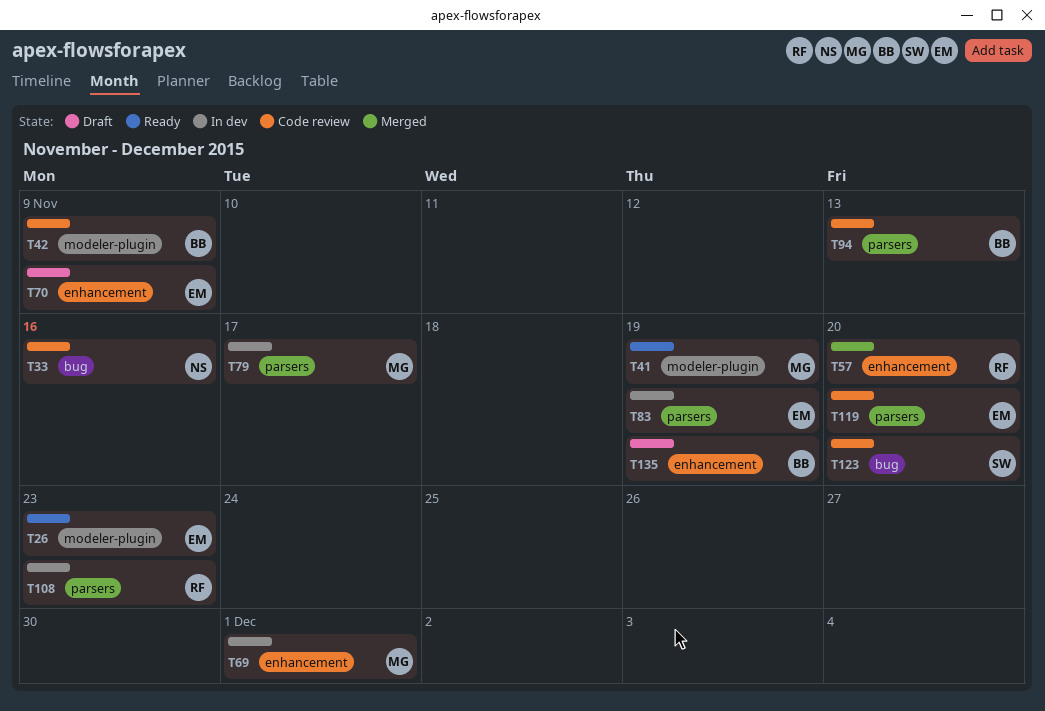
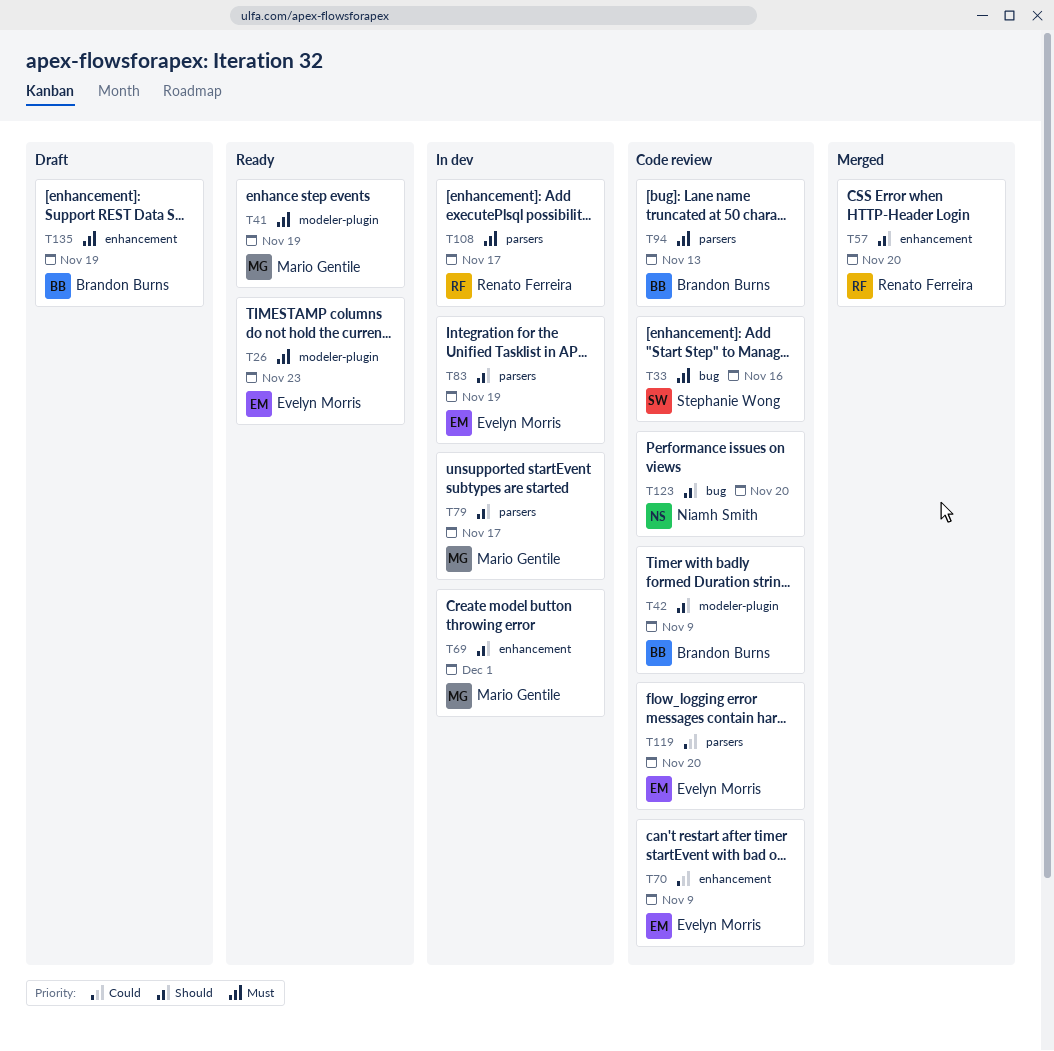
T33, owner: Niamh Smith -> Stephanie Wong
T70, status: Draft -> Code review
T108, due: Nov 23 -> Nov 17
T123, owner: Stephanie Wong -> Niamh Smith

